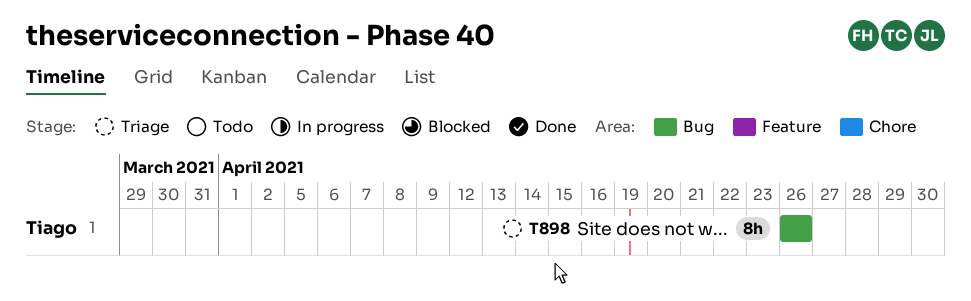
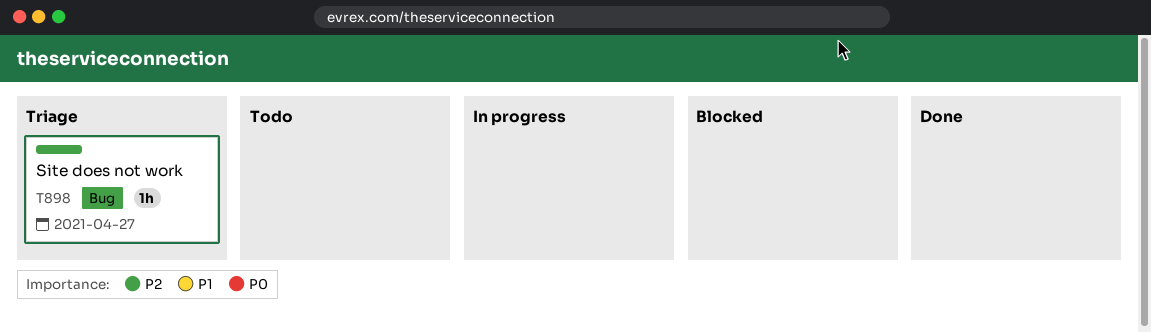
T898, estimate: 8h -> 1h
T898, due: Apr 26 -> Apr 27

